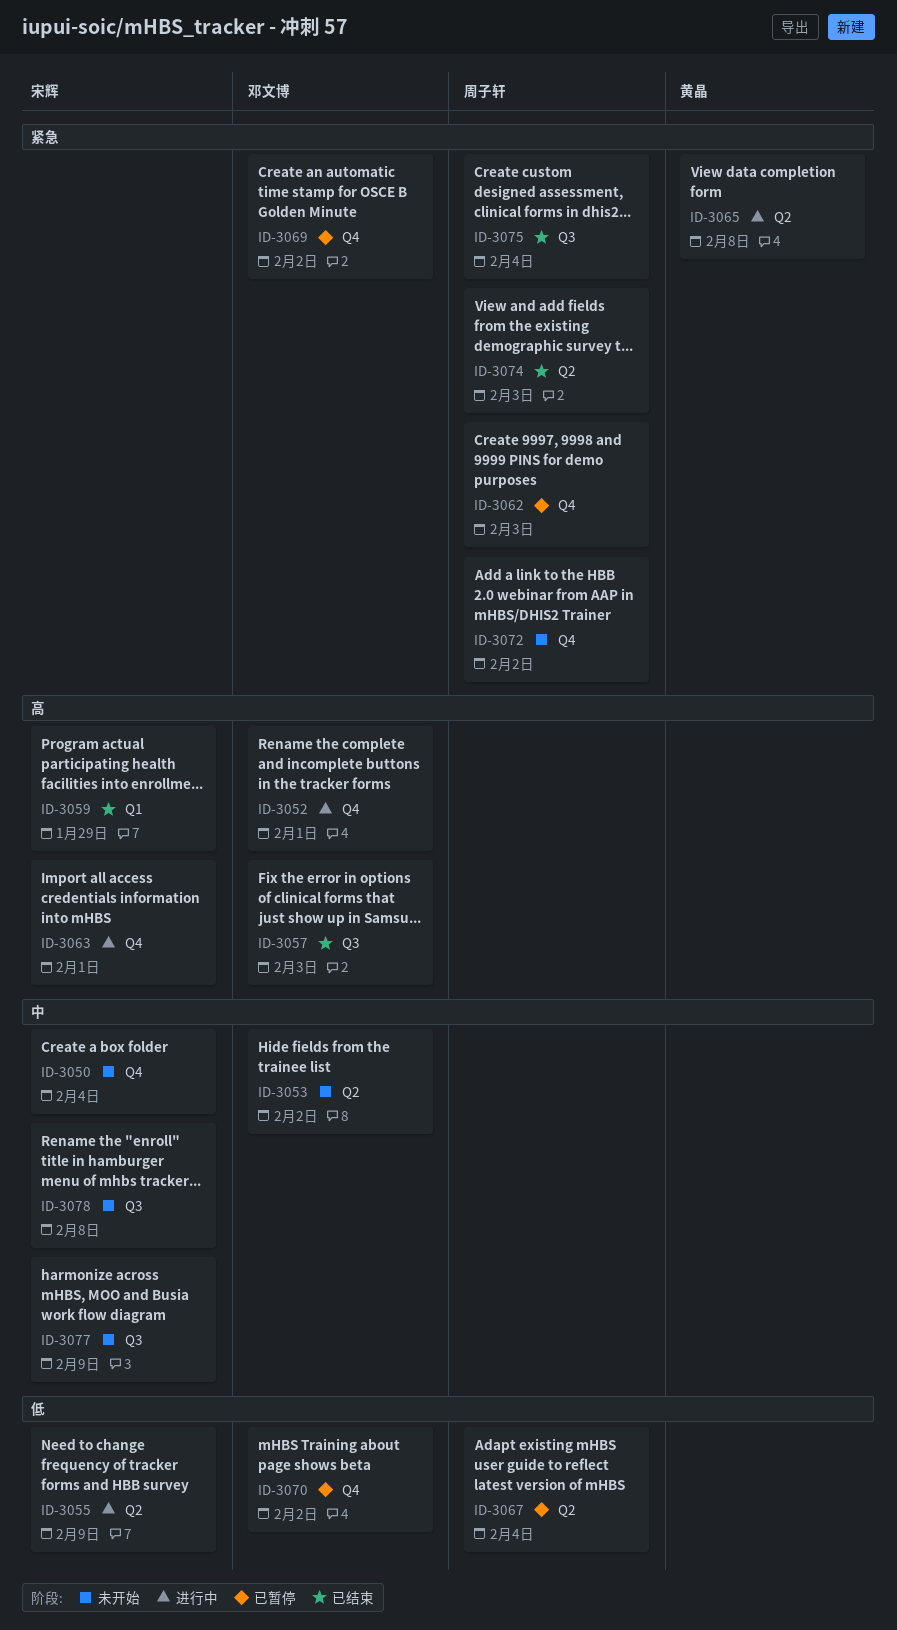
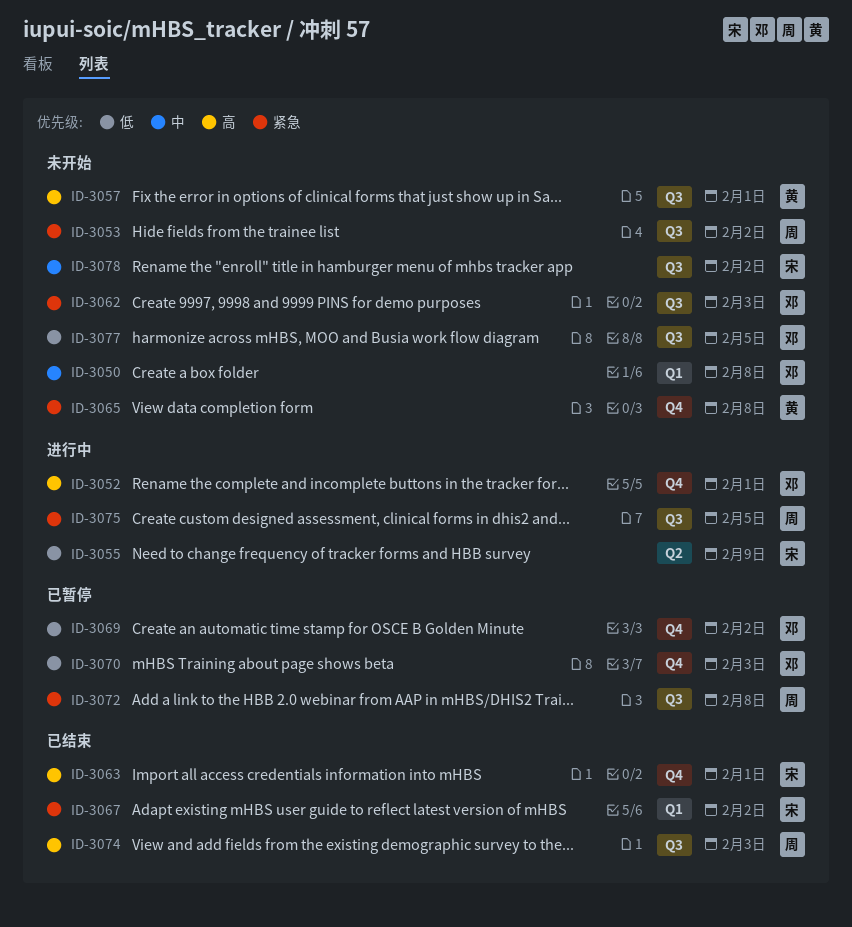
ID-3050, owner: 宋辉 -> 邓文博
ID-3050, label: Q4 -> Q1
ID-3050, due: Feb 4 -> Feb 8
ID-3053, owner: 邓文博 -> 周子轩
ID-3053, priority: 中 -> 紧急
ID-3053, label: Q2 -> Q3
ID-3057, status: 已结束 -> 未开始
ID-3057, owner: 邓文博 -> 黄晶
ID-3057, due: Feb 3 -> Feb 1
ID-3059: present -> none
ID-3062, status: 已暂停 -> 未开始
ID-3062, owner: 周子轩 -> 邓文博
ID-3062, label: Q4 -> Q3
ID-3063, status: 进行中 -> 已结束
ID-3065, status: 进行中 -> 未开始
ID-3065, label: Q2 -> Q4
ID-3067, status: 已暂停 -> 已结束
ID-3067, owner: 周子轩 -> 宋辉
ID-3067, priority: 低 -> 紧急
ID-3067, label: Q2 -> Q1
ID-3067, due: Feb 4 -> Feb 2
ID-3069, priority: 紧急 -> 低
ID-3070, due: Feb 2 -> Feb 3
ID-3072, status: 未开始 -> 已暂停
ID-3072, label: Q4 -> Q3
ID-3072, due: Feb 2 -> Feb 8
ID-3074, priority: 紧急 -> 高
ID-3074, label: Q2 -> Q3
ID-3075, status: 已结束 -> 进行中
ID-3075, due: Feb 4 -> Feb 5
ID-3077, owner: 宋辉 -> 邓文博
ID-3077, priority: 中 -> 低
ID-3077, due: Feb 9 -> Feb 5
ID-3078, due: Feb 8 -> Feb 2

